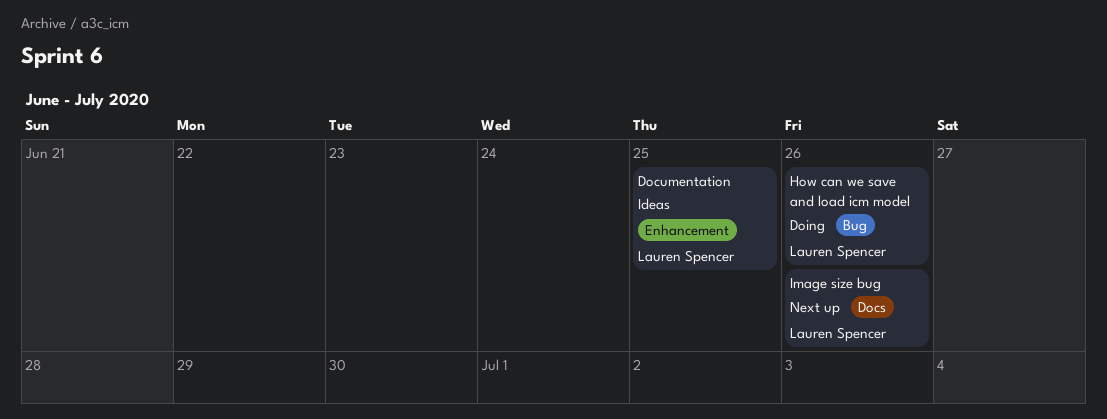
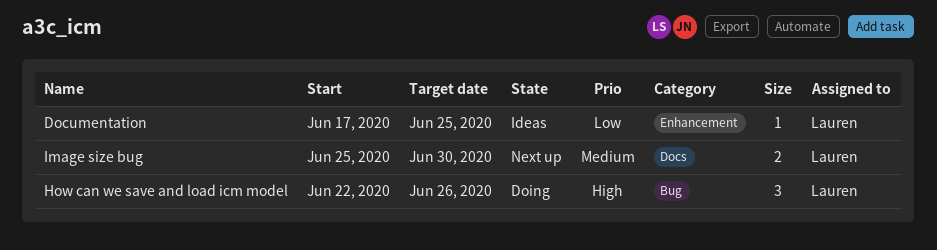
Image size bug, due: Jun 26 -> Jun 30

